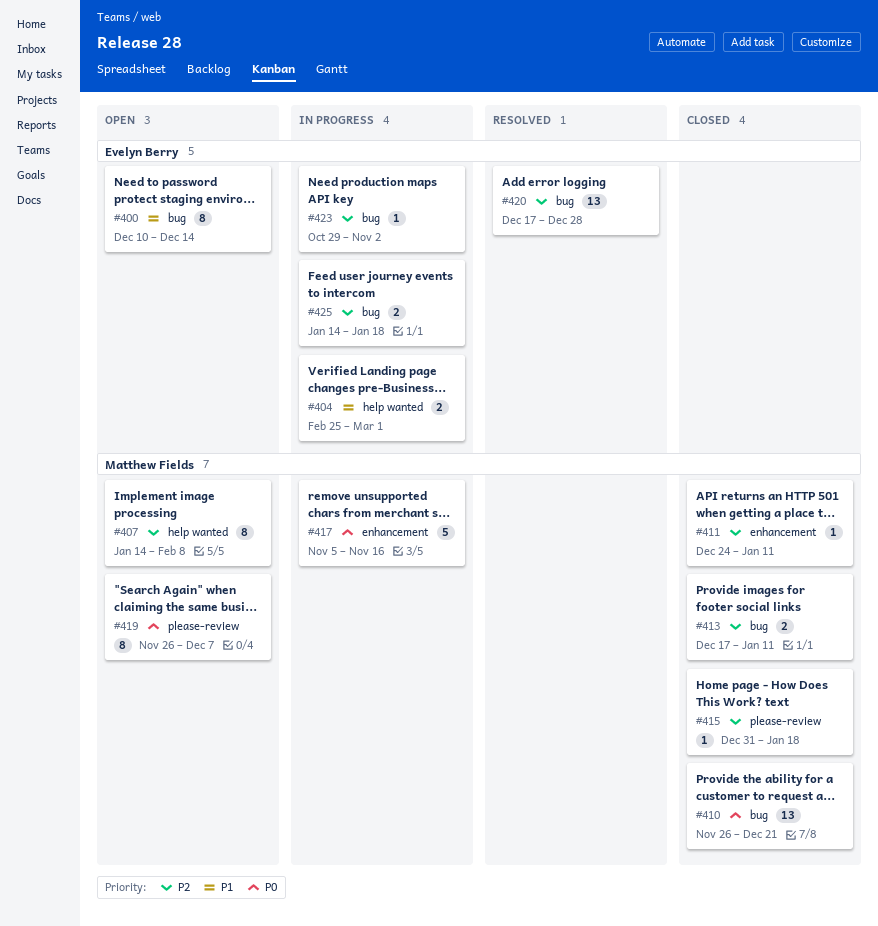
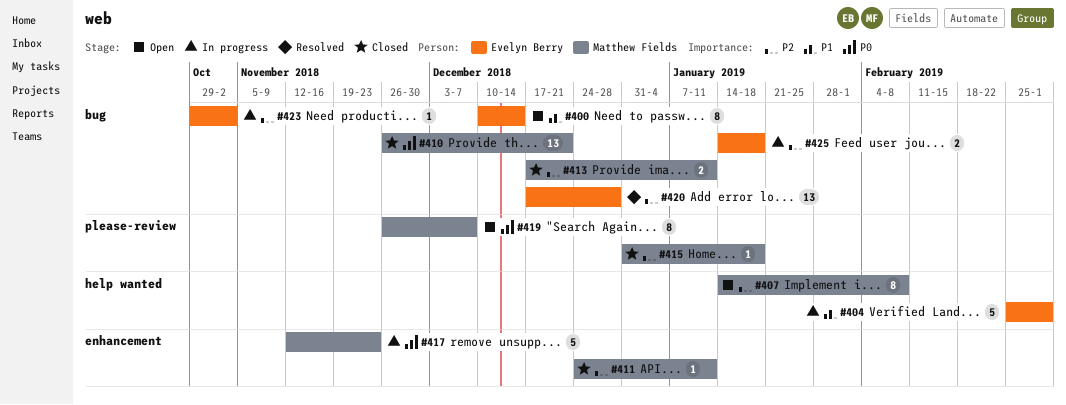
#404, estimate: 2 -> 5
#417, start: Nov 5 -> Nov 12
#417, due: Nov 16 -> Nov 23

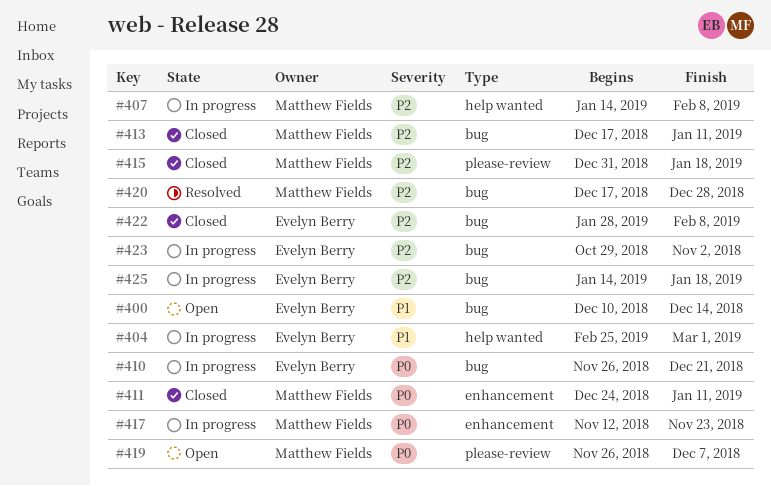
#407, status: Open -> In progress
#410, status: Closed -> In progress
#410, owner: Matthew Fields -> Evelyn Berry
#411, priority: P2 -> P0
#420, owner: Evelyn Berry -> Matthew Fields
#422: none -> present

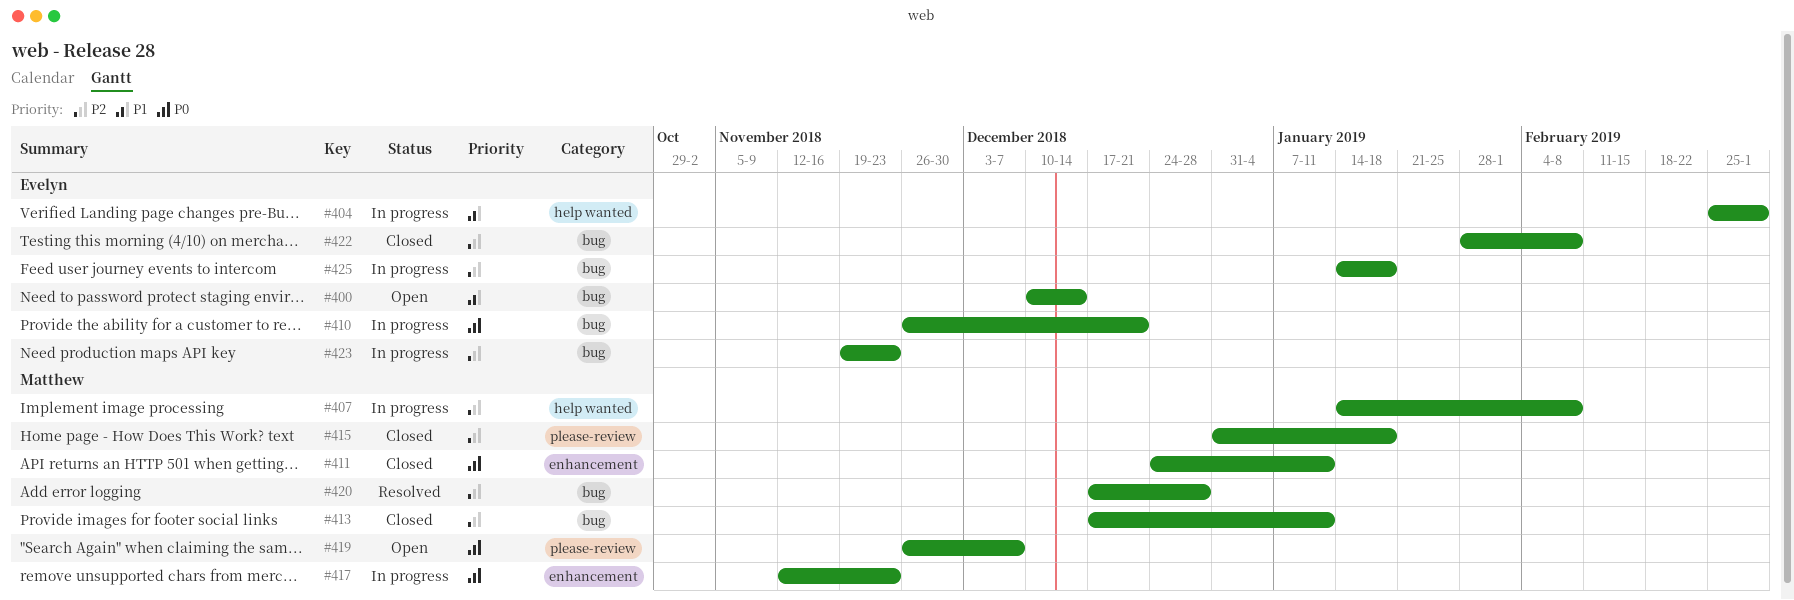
#423, start: Oct 29 -> Nov 19
#423, due: Nov 2 -> Nov 23

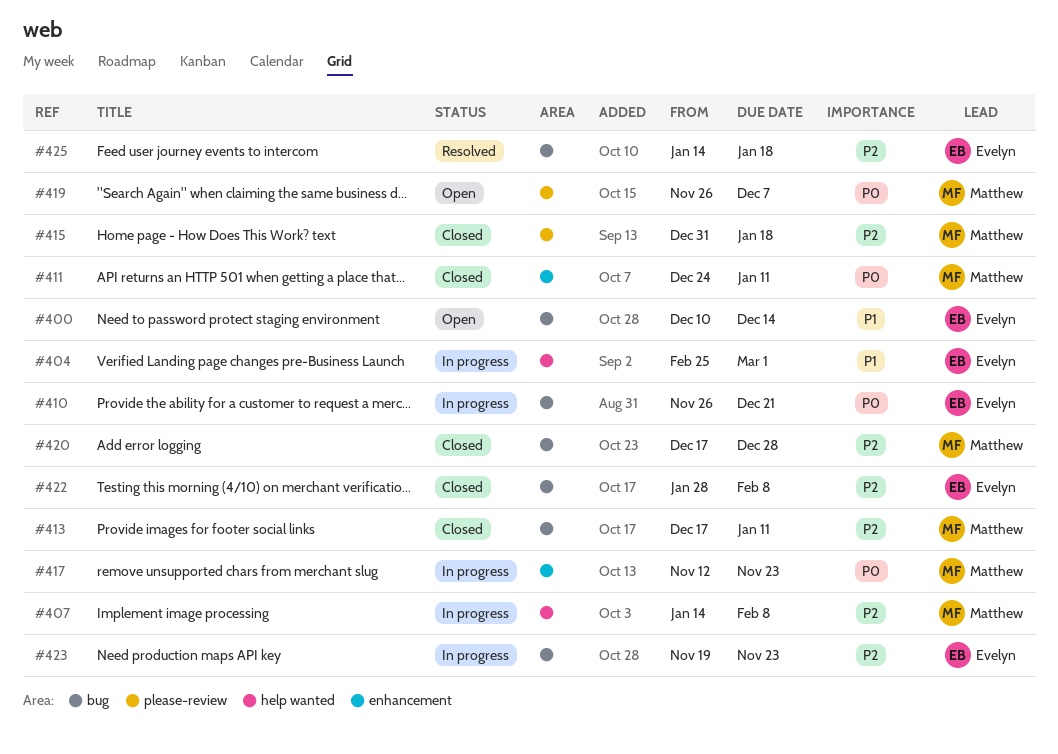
#420, status: Resolved -> Closed
#425, status: In progress -> Resolved

